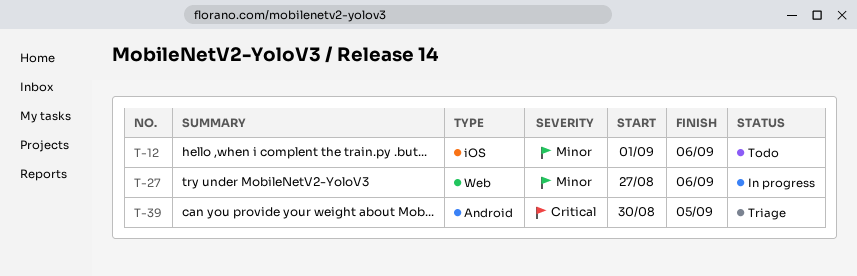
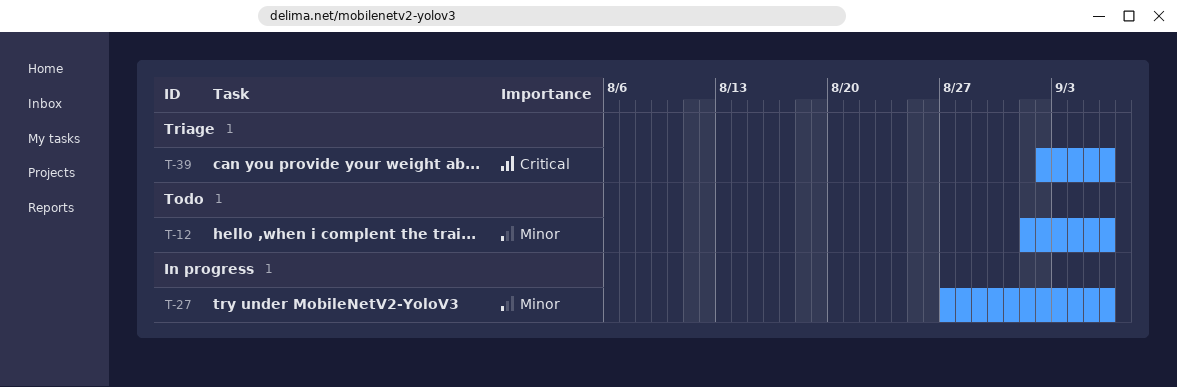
T-39, start: Aug 30 -> Sep 2
T-39, due: Sep 5 -> Sep 6

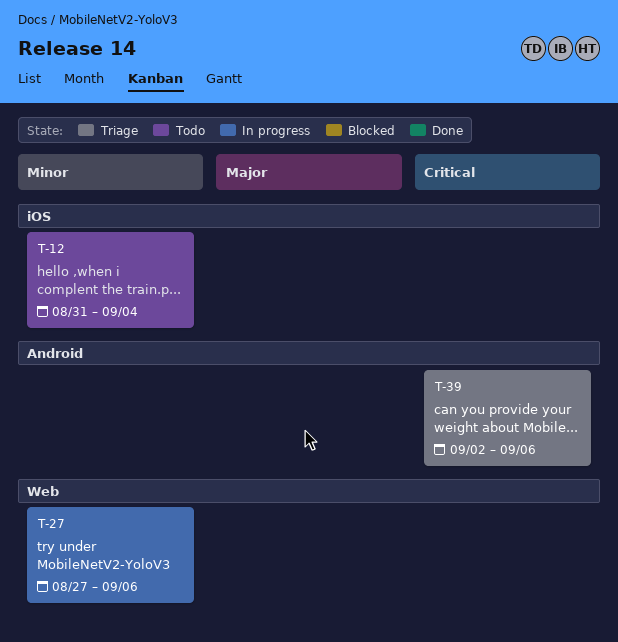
T-12, start: Sep 1 -> Aug 31
T-12, due: Sep 6 -> Sep 4

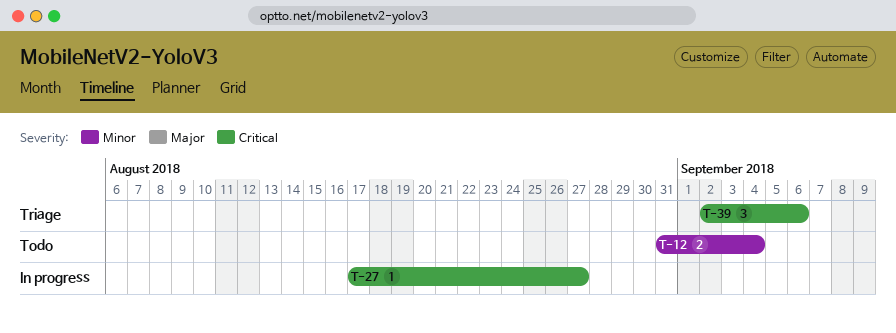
T-27, priority: Minor -> Critical
T-27, start: Aug 27 -> Aug 17
T-27, due: Sep 6 -> Aug 27

